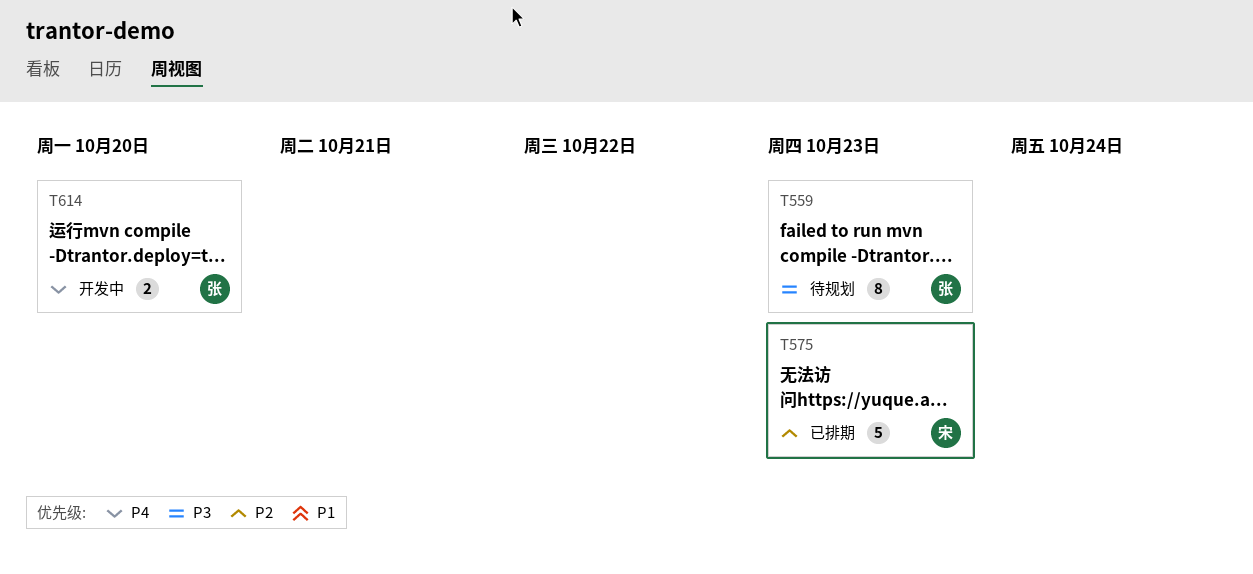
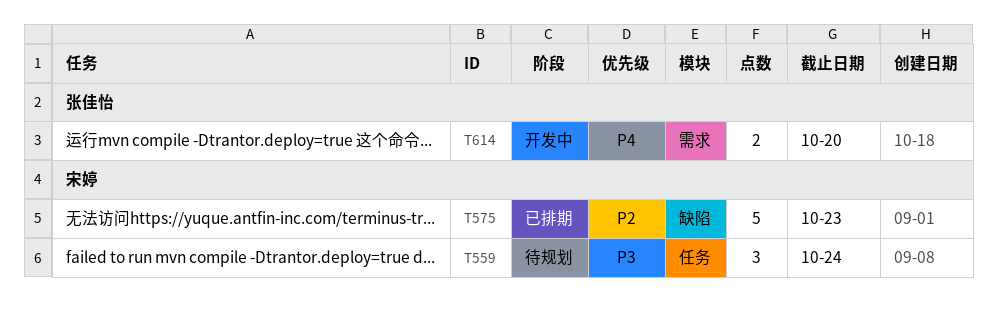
T559, owner: 张佳怡 -> 宋婷
T559, estimate: 8 -> 3
T559, due: Oct 23 -> Oct 24

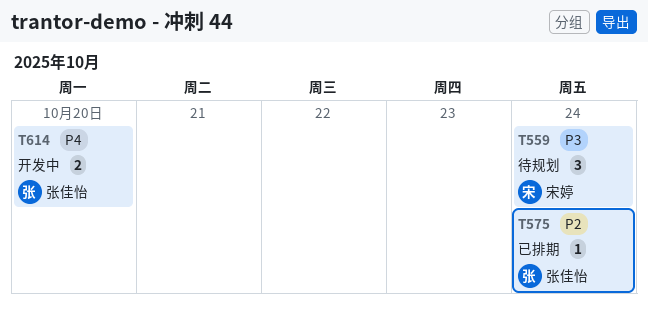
T575, owner: 宋婷 -> 张佳怡
T575, estimate: 5 -> 1
T575, due: Oct 23 -> Oct 24

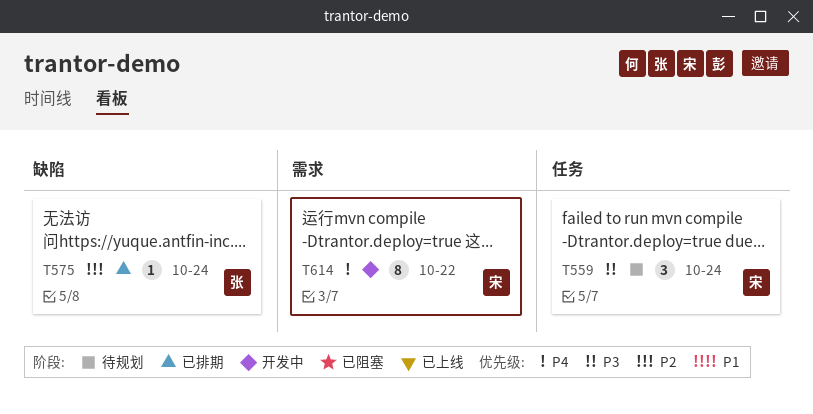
T614, owner: 张佳怡 -> 宋婷
T614, estimate: 2 -> 8
T614, due: Oct 20 -> Oct 22

